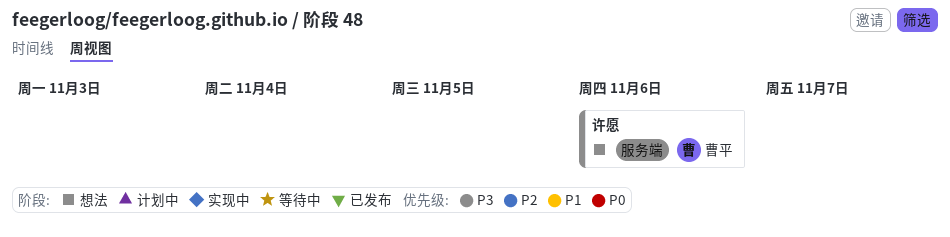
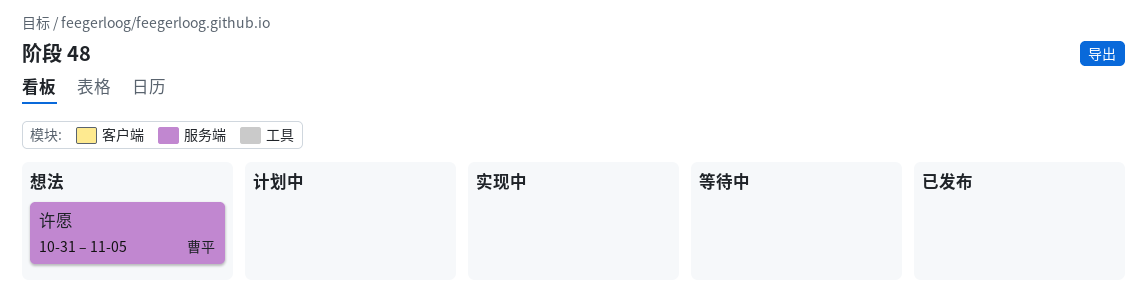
许愿, due: Nov 6 -> Nov 5

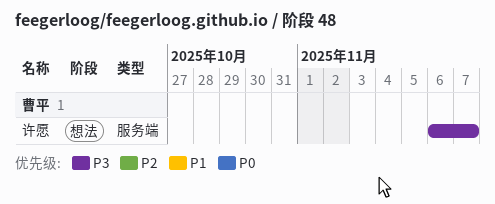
许愿, start: Oct 31 -> Nov 6
许愿, due: Nov 5 -> Nov 7

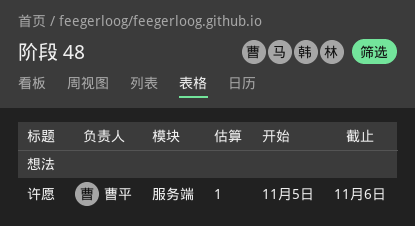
许愿, start: Nov 6 -> Nov 5
许愿, due: Nov 7 -> Nov 6

